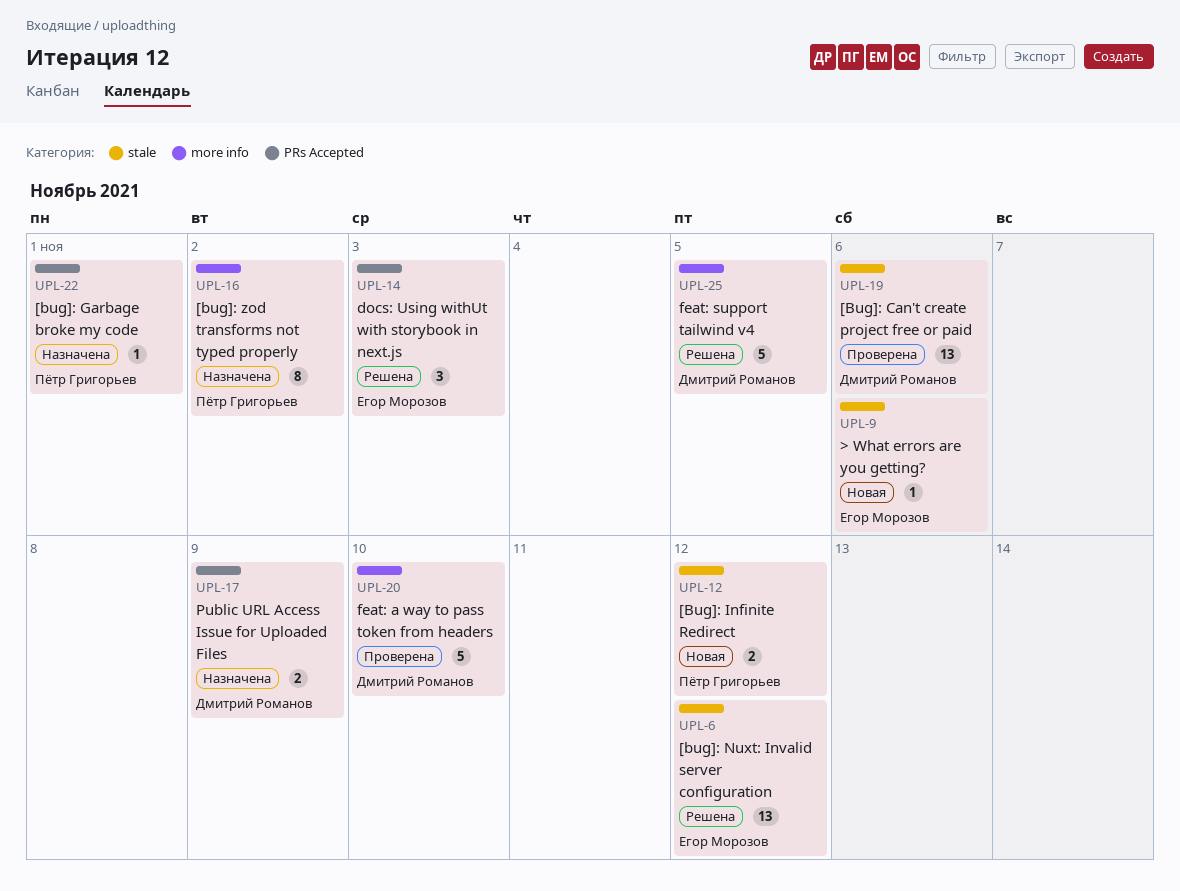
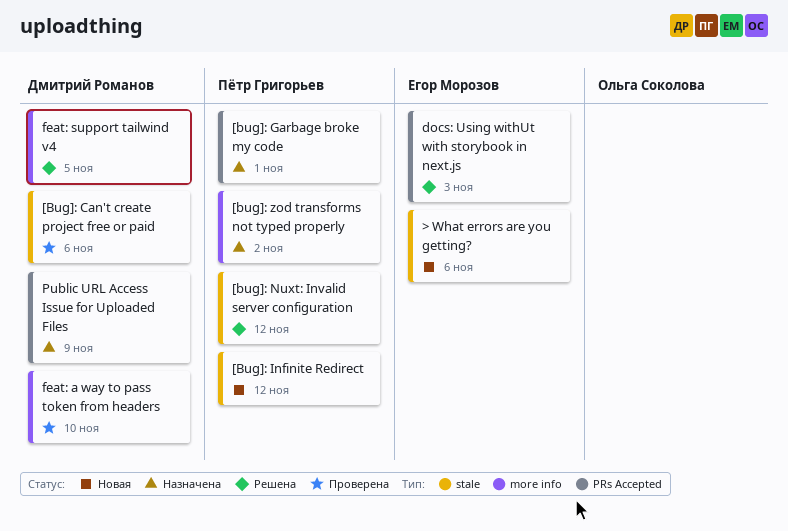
[bug]: Nuxt: Invalid server configuration, owner: Егор Морозов -> Пётр Григорьев

